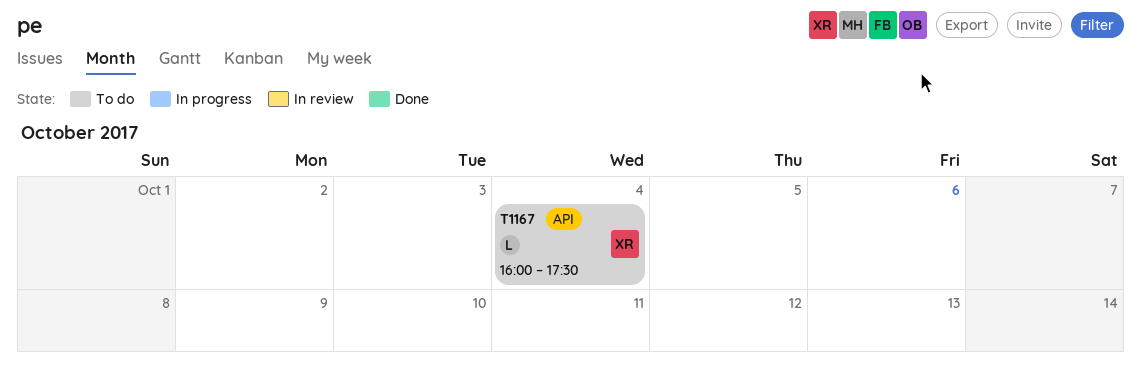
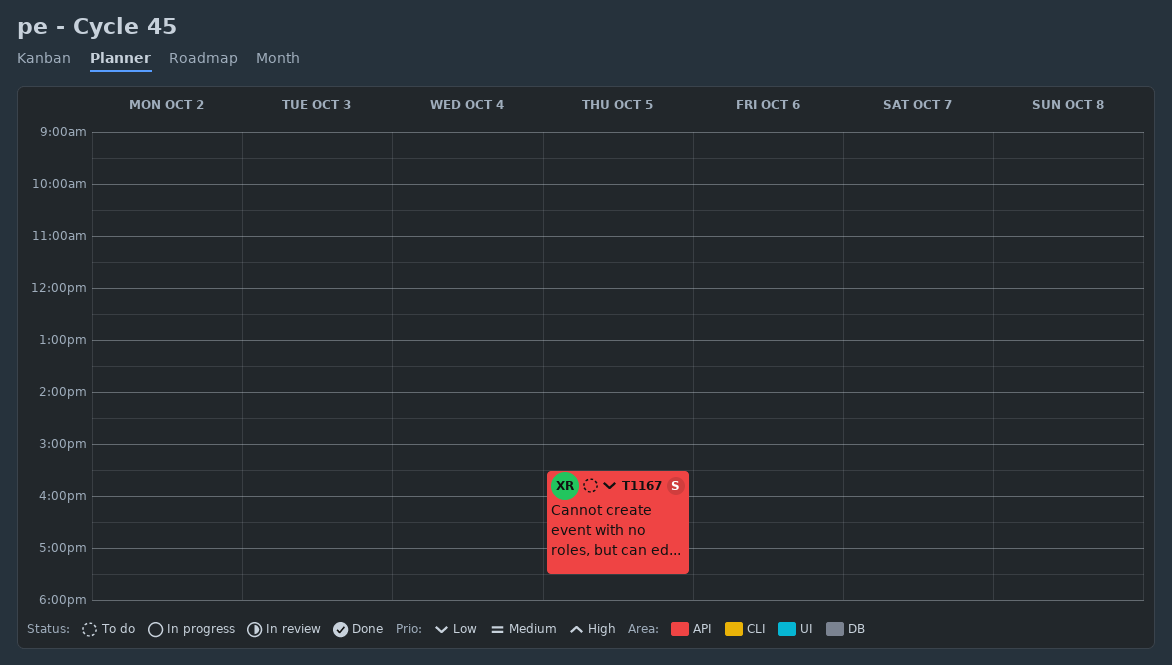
T1167, estimate: L -> S
T1167, day: Oct 4 -> Oct 5
T1167, begins: 16:00 -> 15:30

